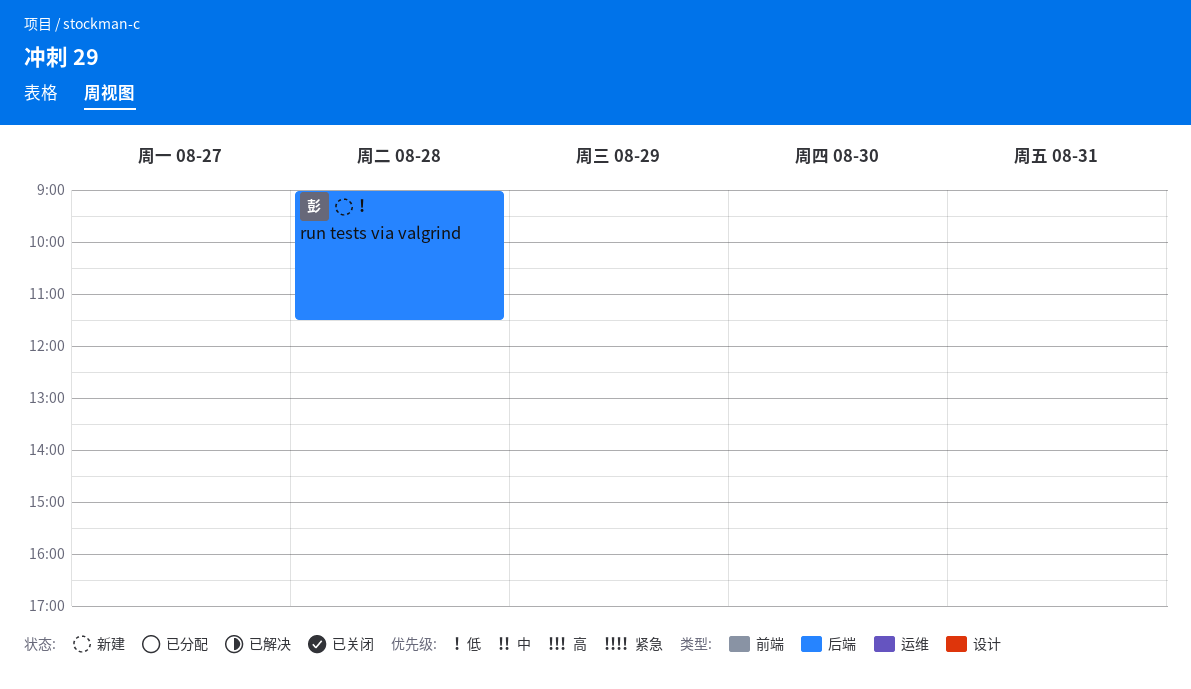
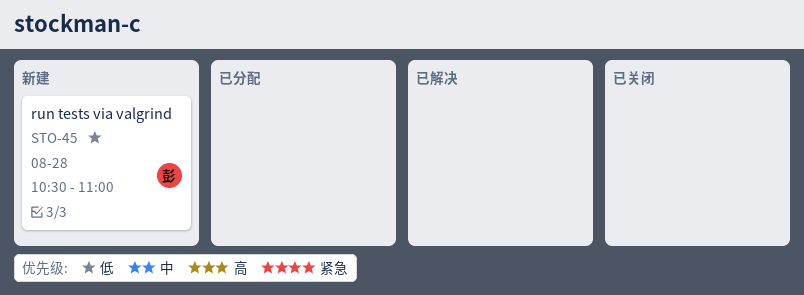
run tests via valgrind, begins: 09:00 -> 10:30
run tests via valgrind, ends: 11:30 -> 11:00

